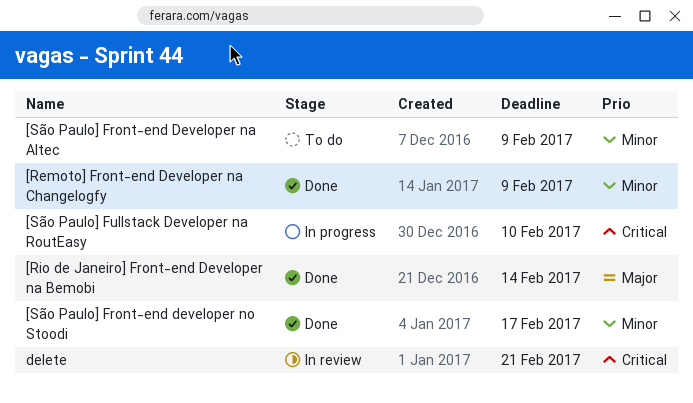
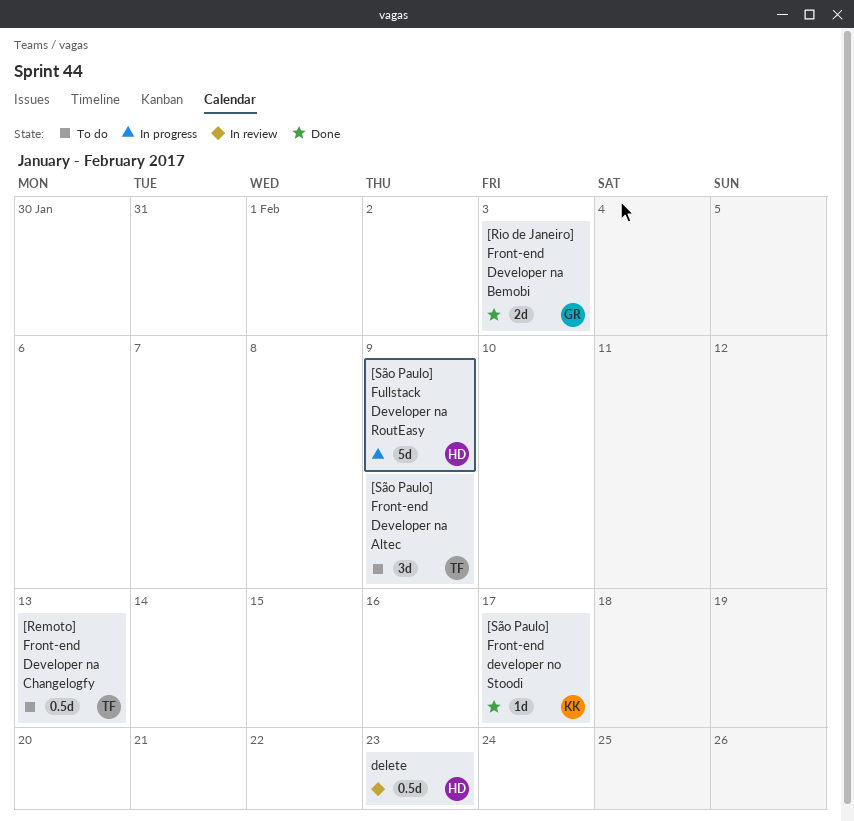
[Remoto] Front-end Developer na Changelogfy, status: Done -> To do
[Remoto] Front-end Developer na Changelogfy, due: Feb 9 -> Feb 13
[Rio de Janeiro] Front-end Developer na Bemobi, due: Feb 14 -> Feb 3
[São Paulo] Fullstack Developer na RoutEasy, due: Feb 10 -> Feb 9
delete, due: Feb 21 -> Feb 23

